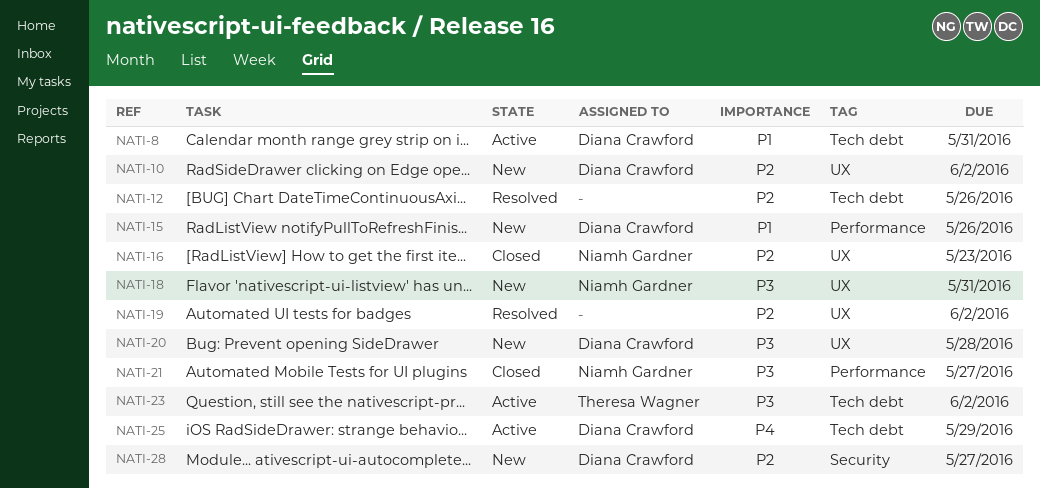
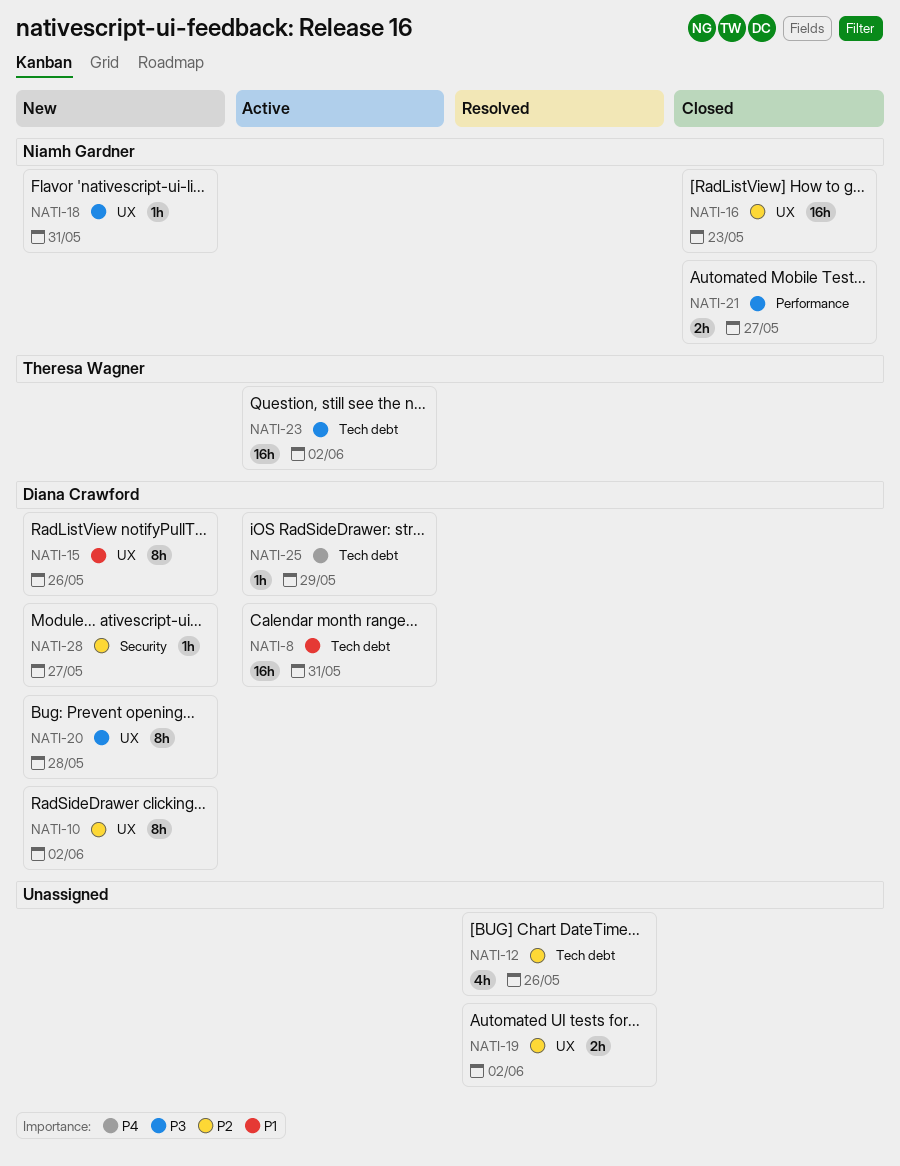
NATI-15, label: Performance -> UX

